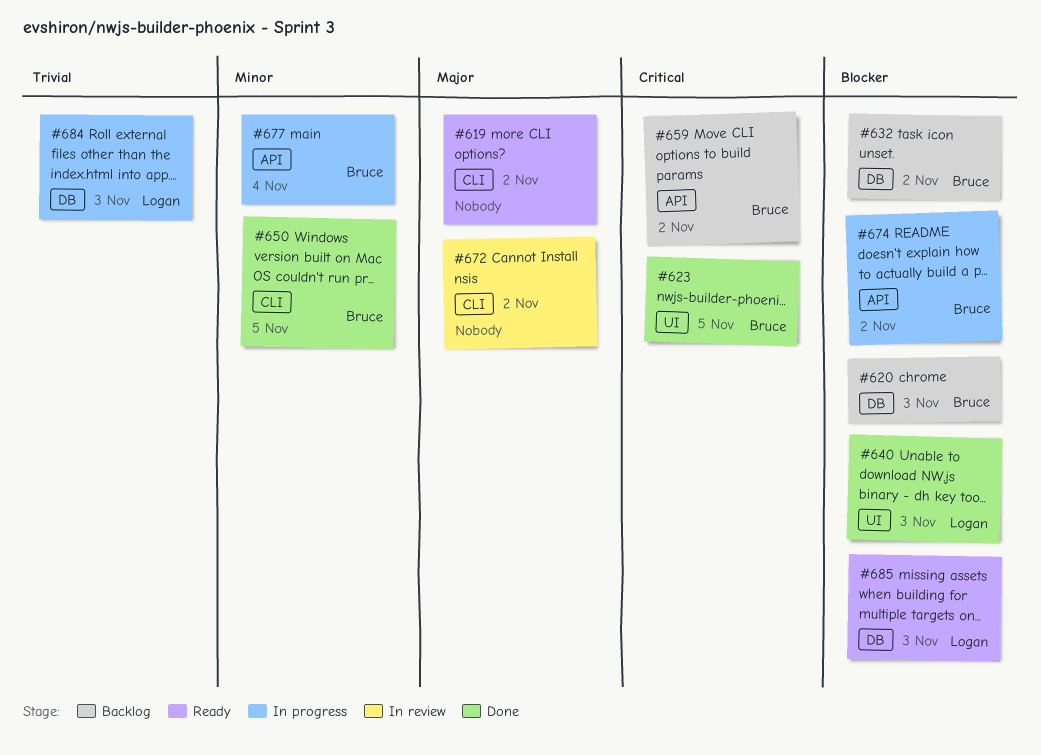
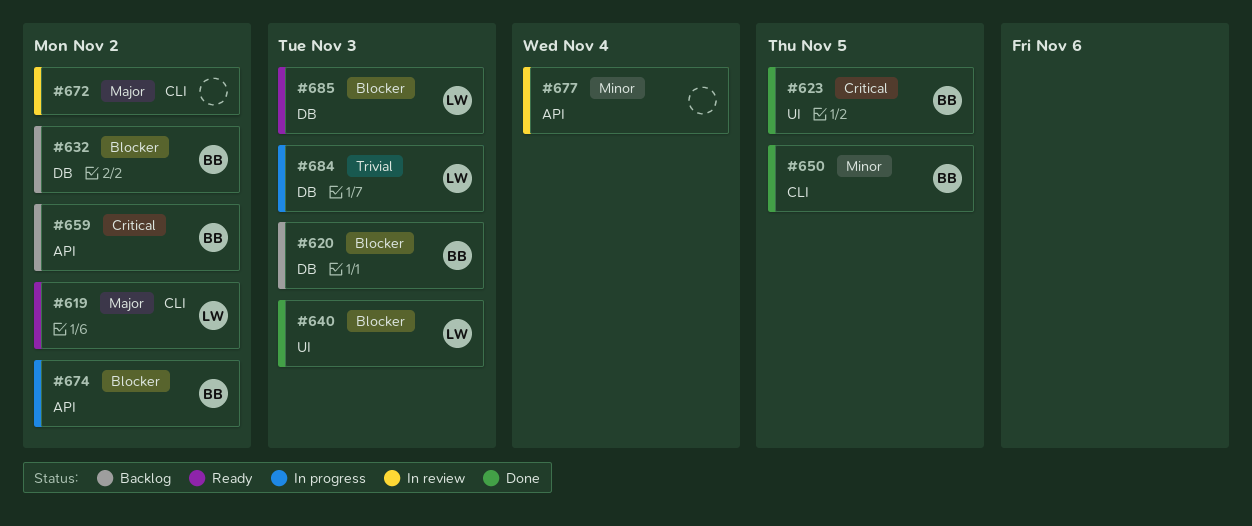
#619, owner: none -> Logan
#677, status: In progress -> In review
#677, owner: Bruce -> none

